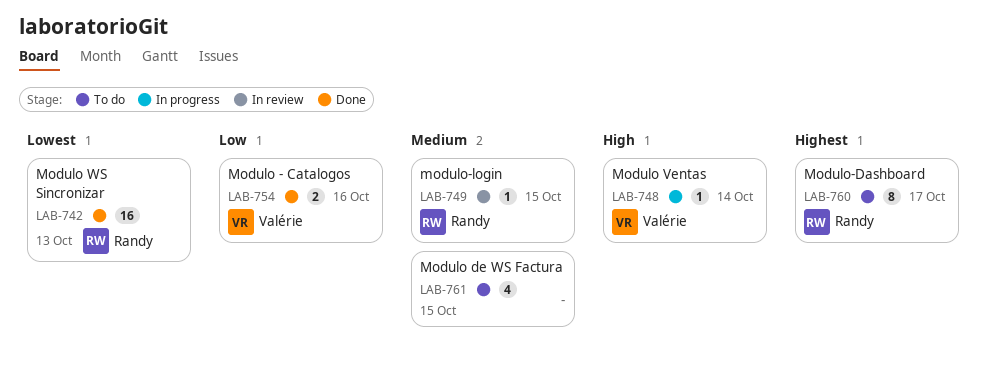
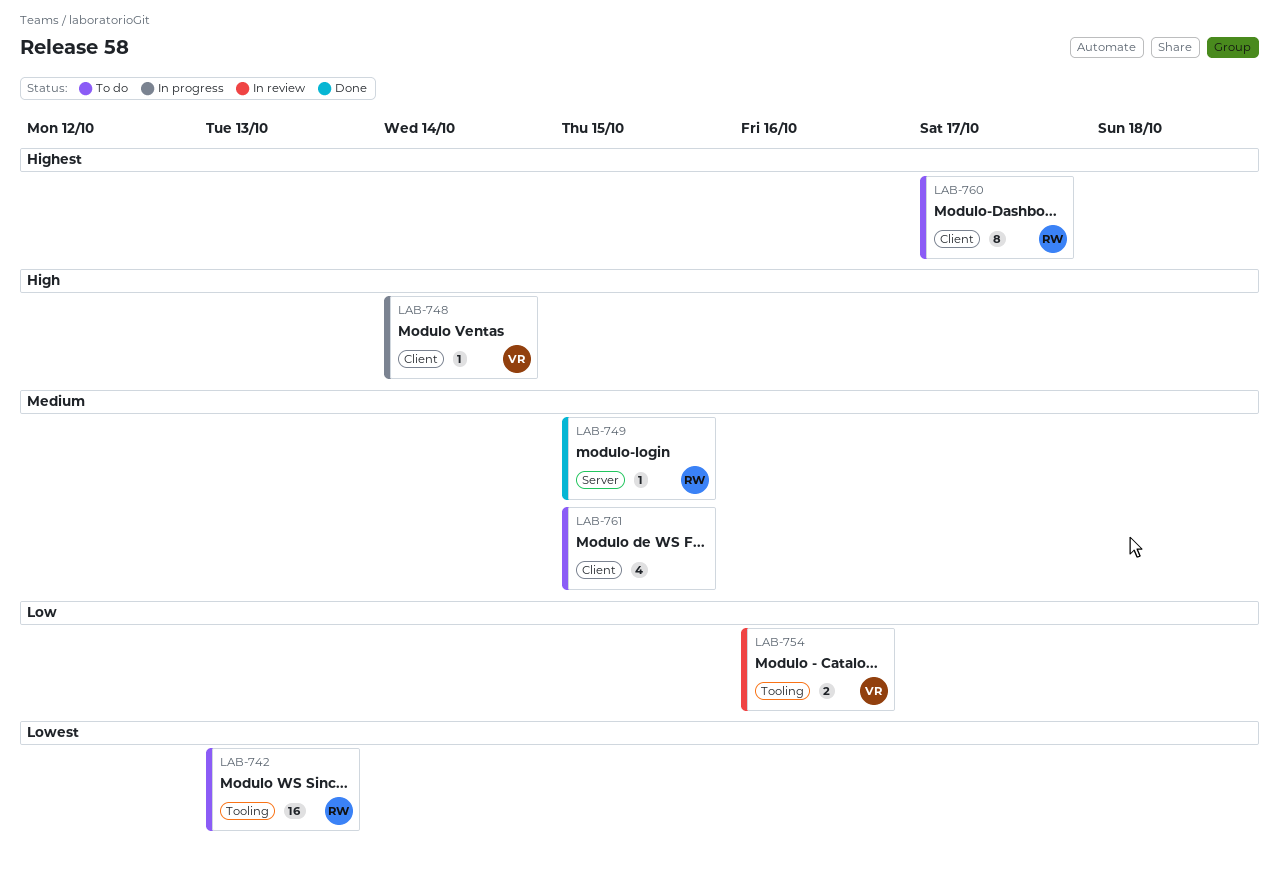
LAB-742, status: Done -> To do
LAB-749, status: In review -> Done
LAB-754, status: Done -> In review

